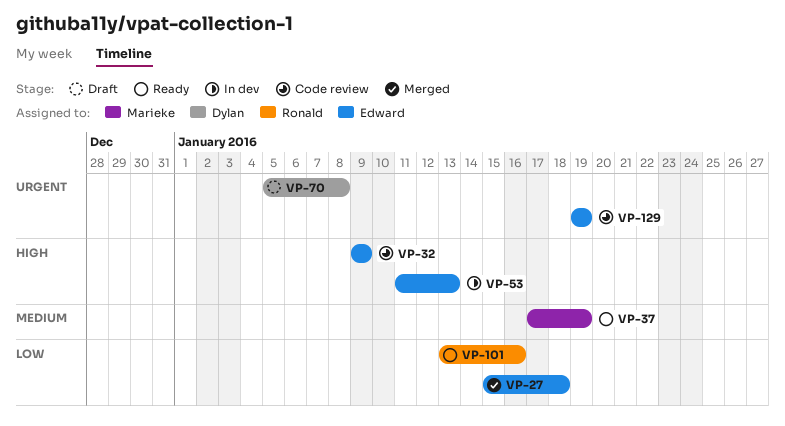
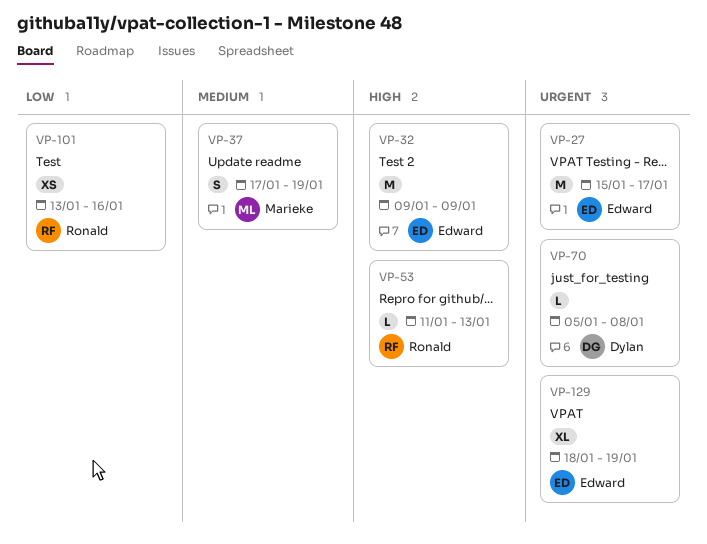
VP-27, priority: Low -> Urgent
VP-27, due: Jan 18 -> Jan 17
VP-53, owner: Edward -> Ronald
VP-129, start: Jan 19 -> Jan 18

